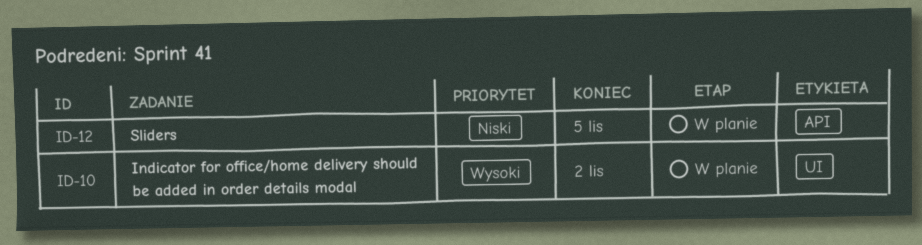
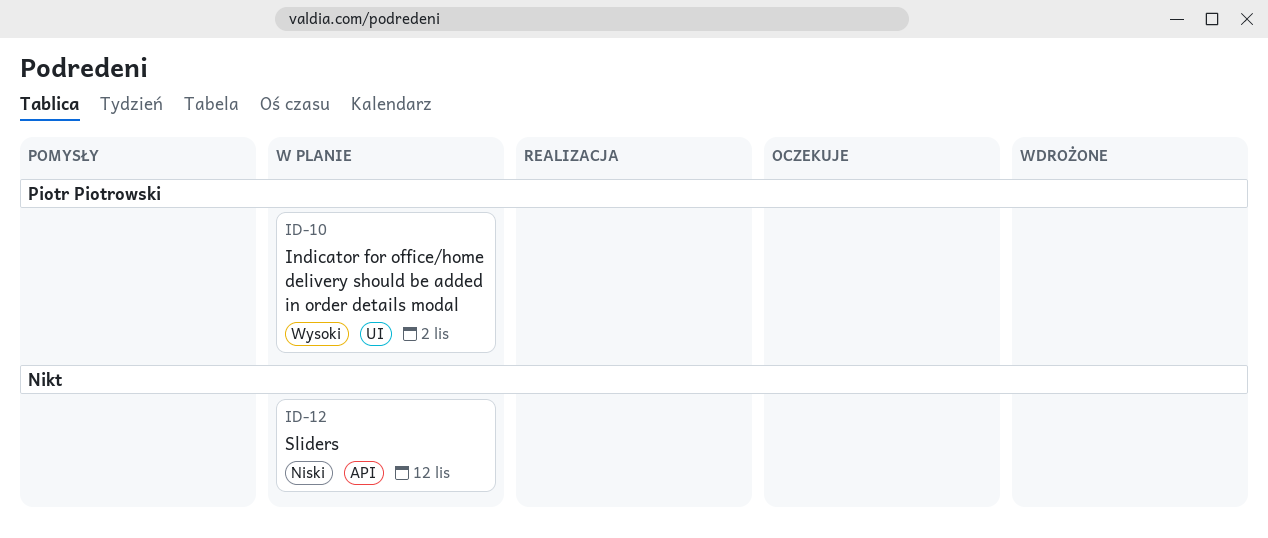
ID-12, due: Nov 5 -> Nov 12

